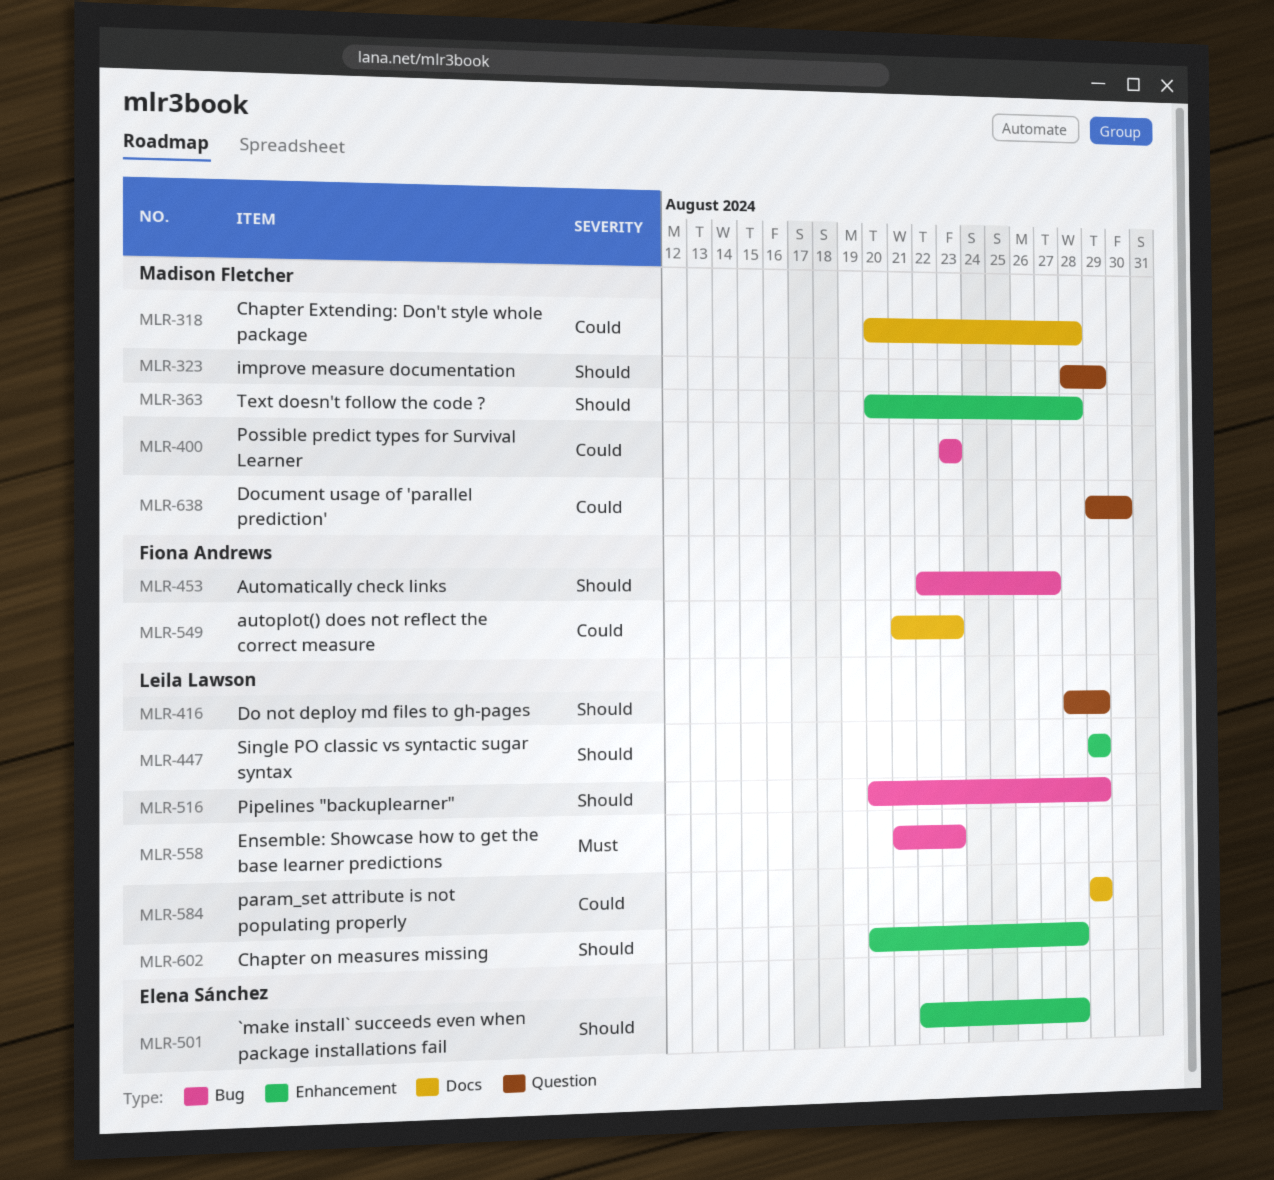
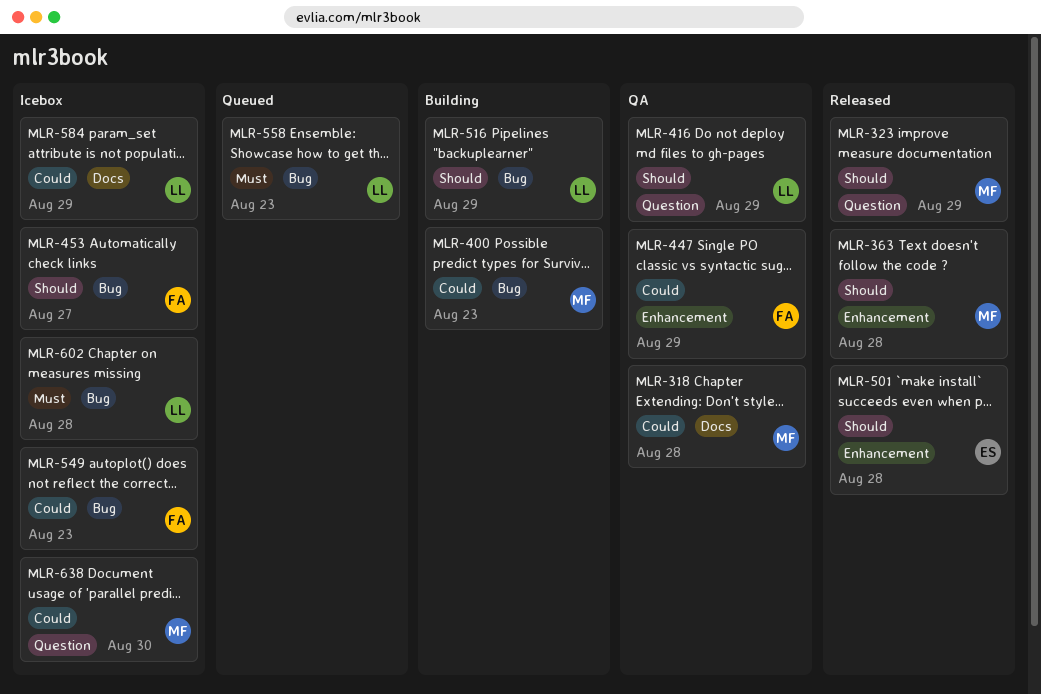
MLR-447, owner: Leila Lawson -> Fiona Andrews
MLR-447, priority: Should -> Could
MLR-549, label: Docs -> Bug
MLR-602, priority: Should -> Must
MLR-602, label: Enhancement -> Bug

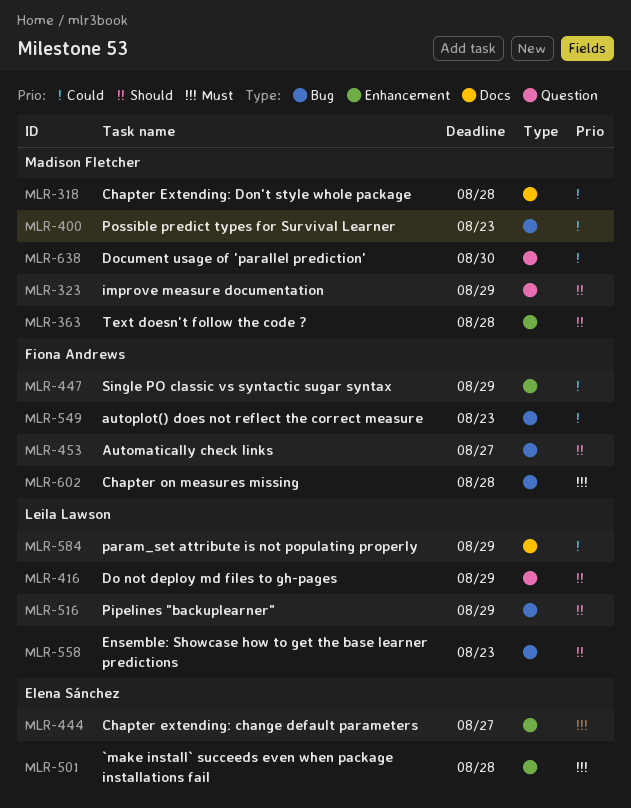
MLR-444: none -> present
MLR-501, priority: Should -> Must
MLR-558, priority: Must -> Should
MLR-602, owner: Leila Lawson -> Fiona Andrews

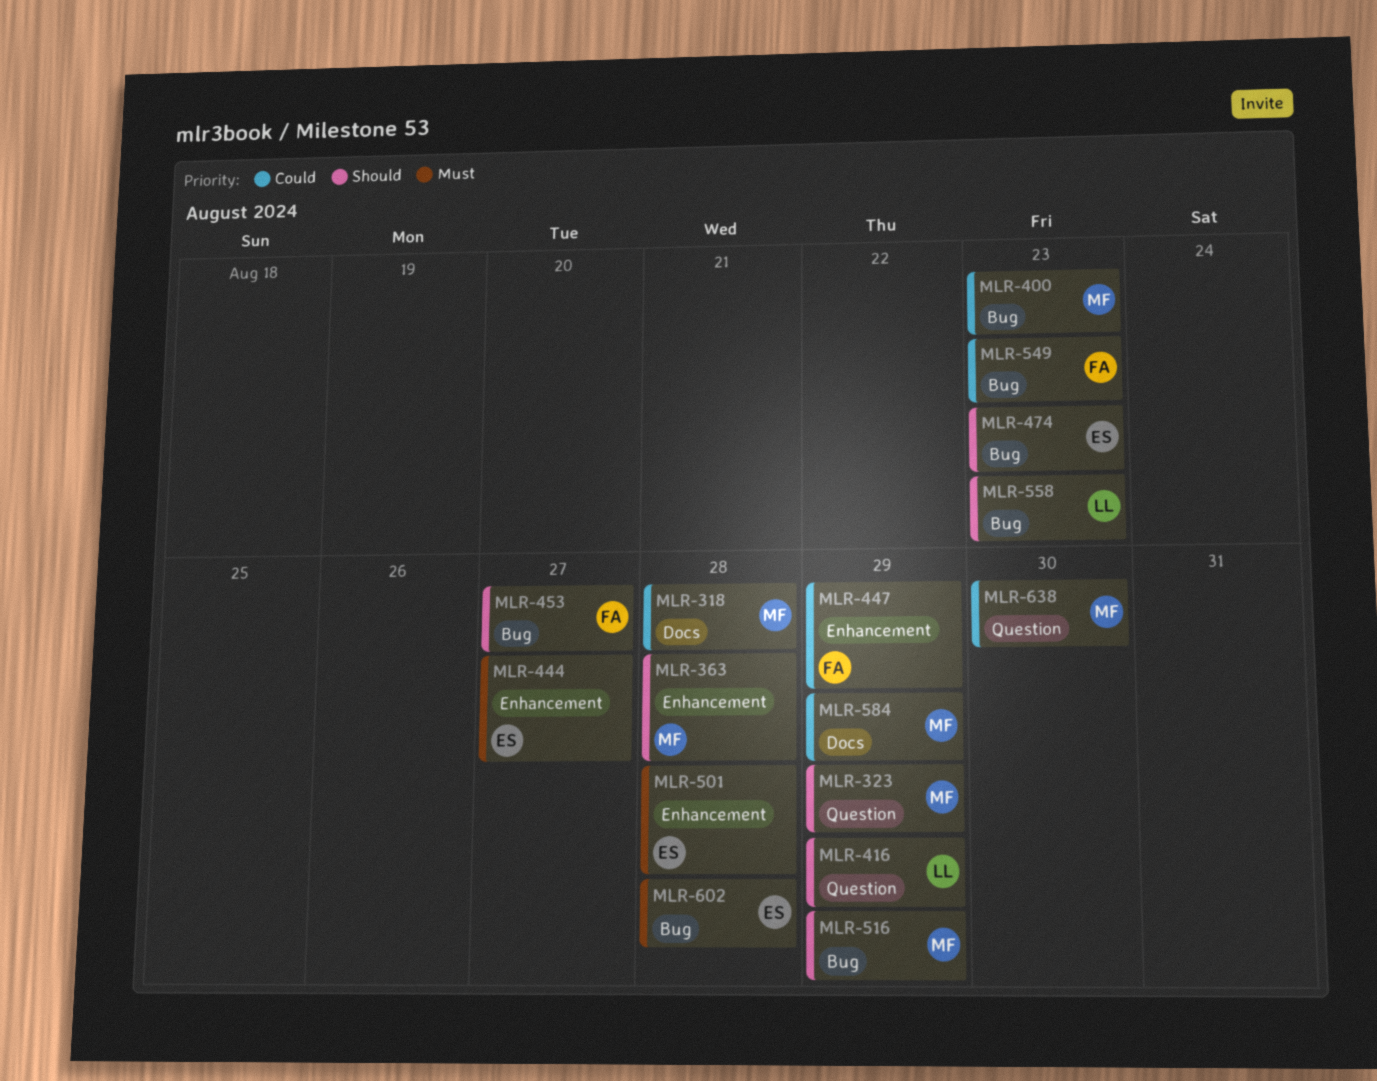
MLR-474: none -> present
MLR-516, owner: Leila Lawson -> Madison Fletcher
MLR-584, owner: Leila Lawson -> Madison Fletcher
MLR-602, owner: Fiona Andrews -> Elena Sánchez

